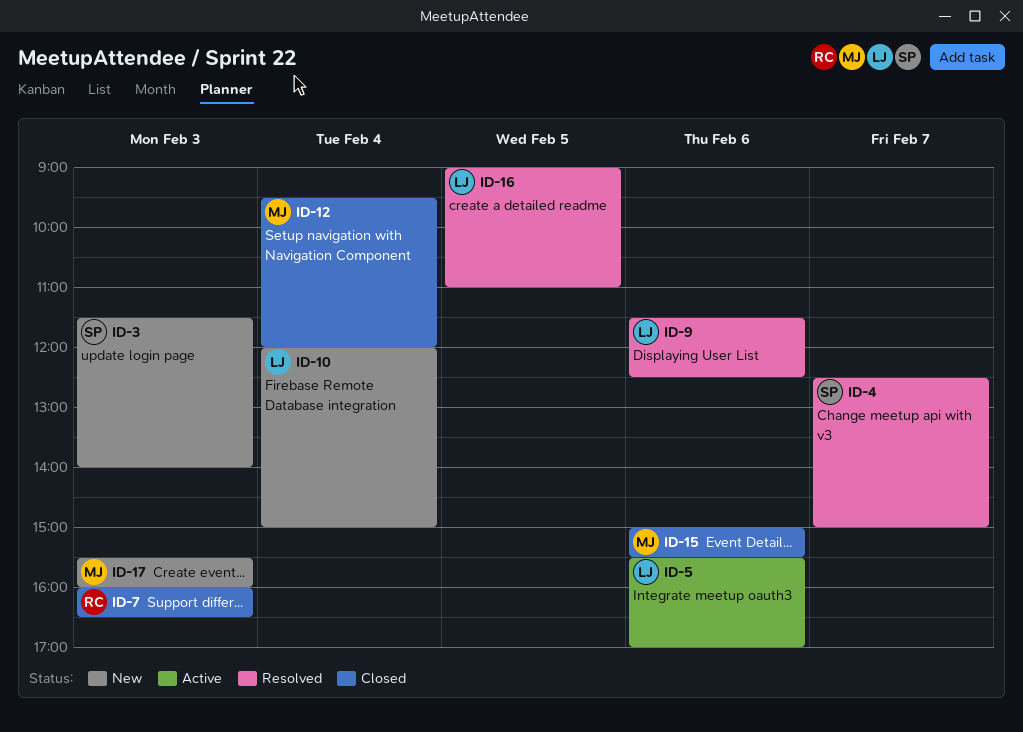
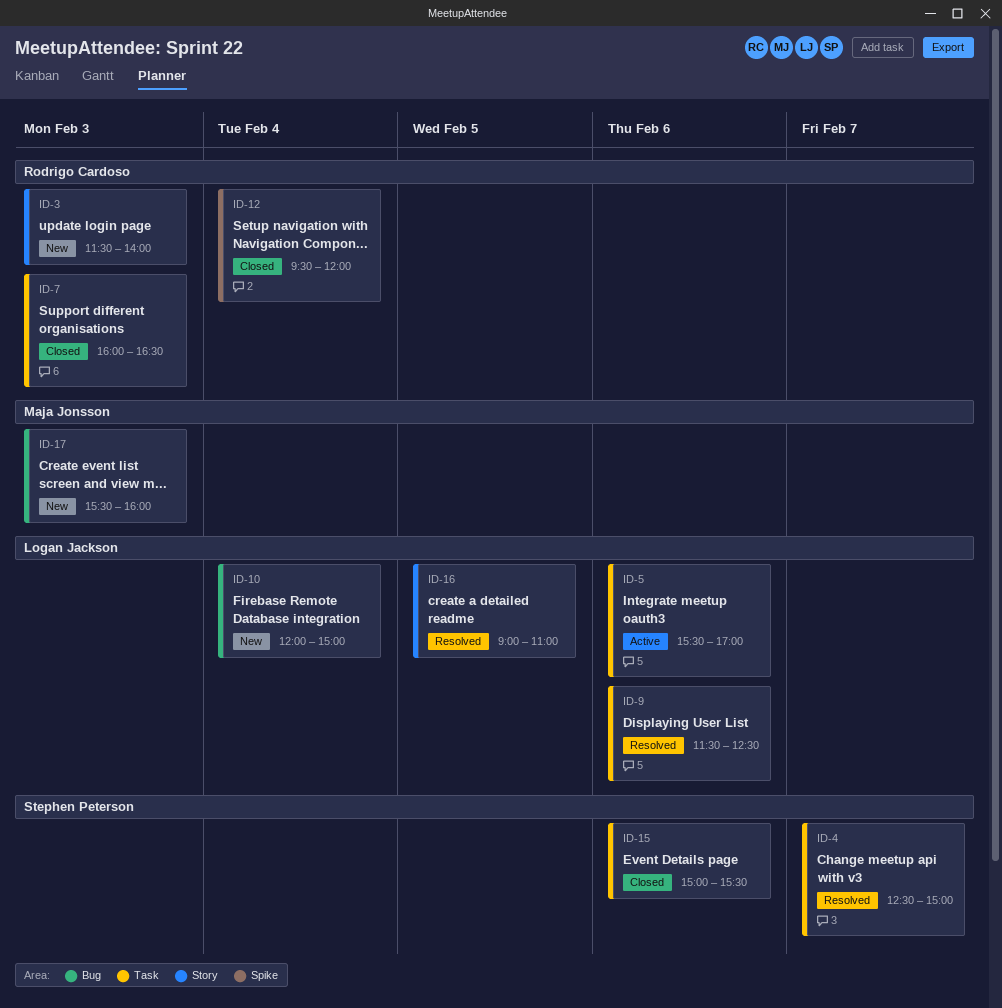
ID-3, owner: Stephen Peterson -> Rodrigo Cardoso
ID-12, owner: Maja Jonsson -> Rodrigo Cardoso
ID-15, owner: Maja Jonsson -> Stephen Peterson

